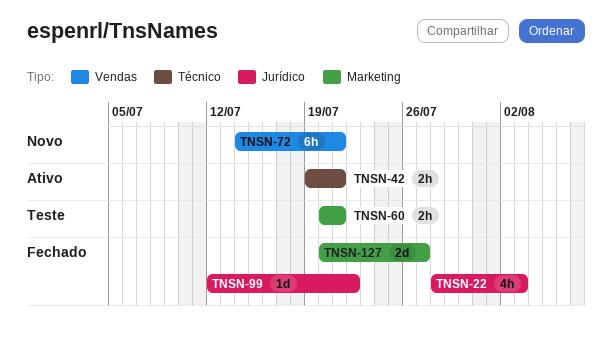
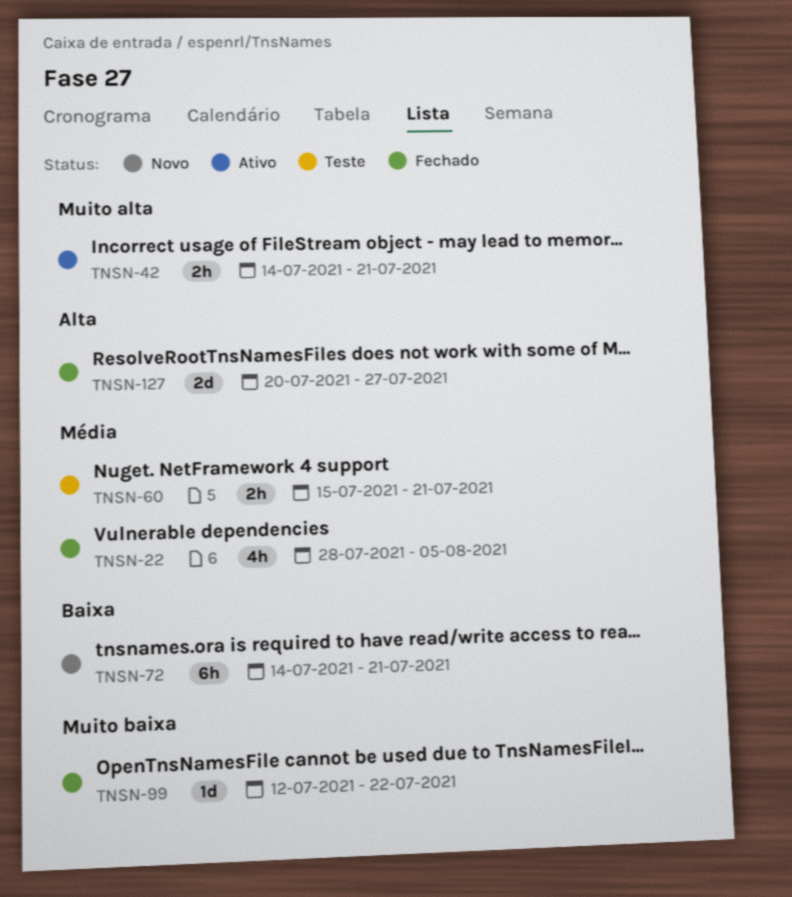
TNSN-22, due: Aug 3 -> Aug 5
TNSN-42, start: Jul 19 -> Jul 14
TNSN-60, start: Jul 20 -> Jul 15

